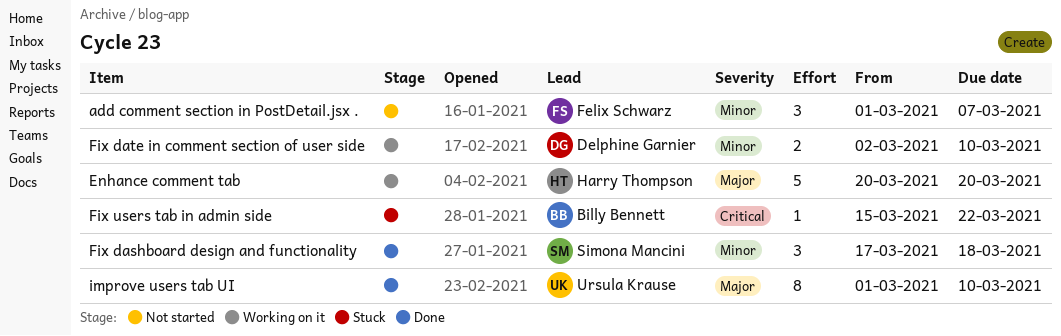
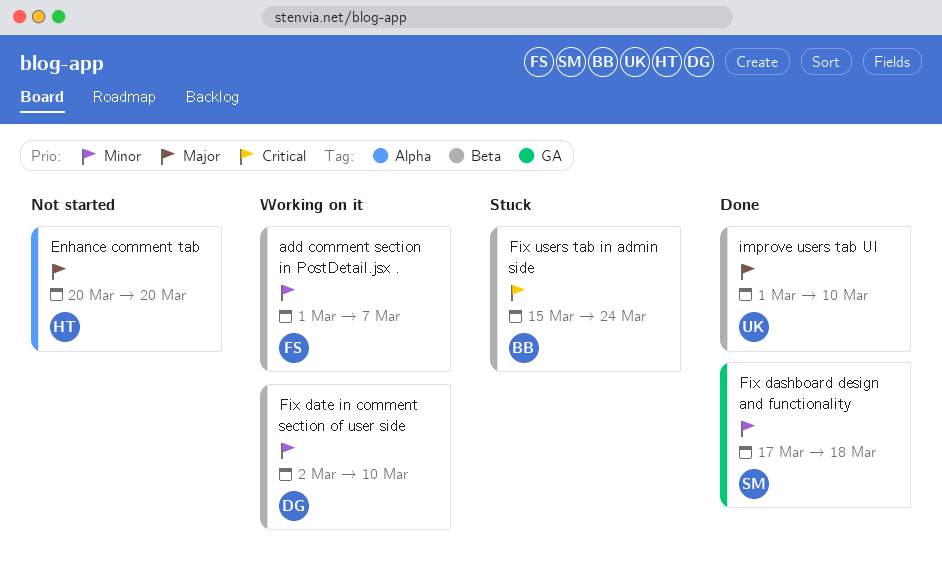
add comment section in PostDetail.jsx ., status: Not started -> Working on it
Enhance comment tab, status: Working on it -> Not started
Fix users tab in admin side, due: Mar 22 -> Mar 24

